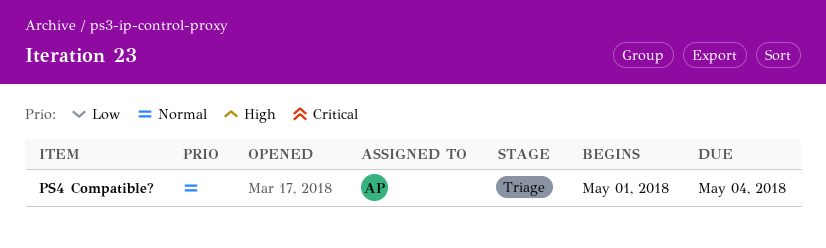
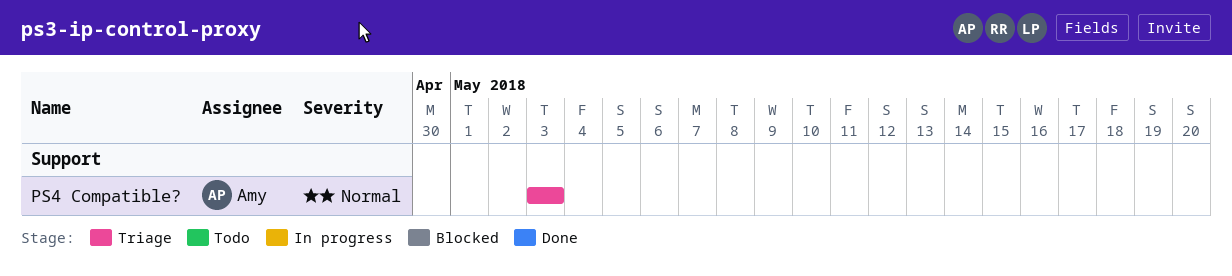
PS4 Compatible?, start: May 1 -> May 3
PS4 Compatible?, due: May 4 -> May 3

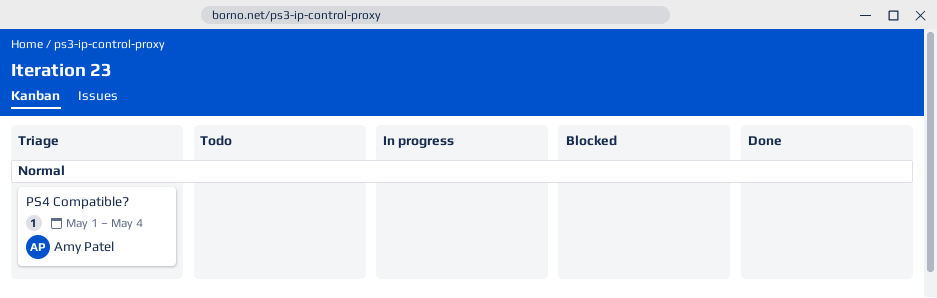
PS4 Compatible?, start: May 3 -> May 1
PS4 Compatible?, due: May 3 -> May 4

